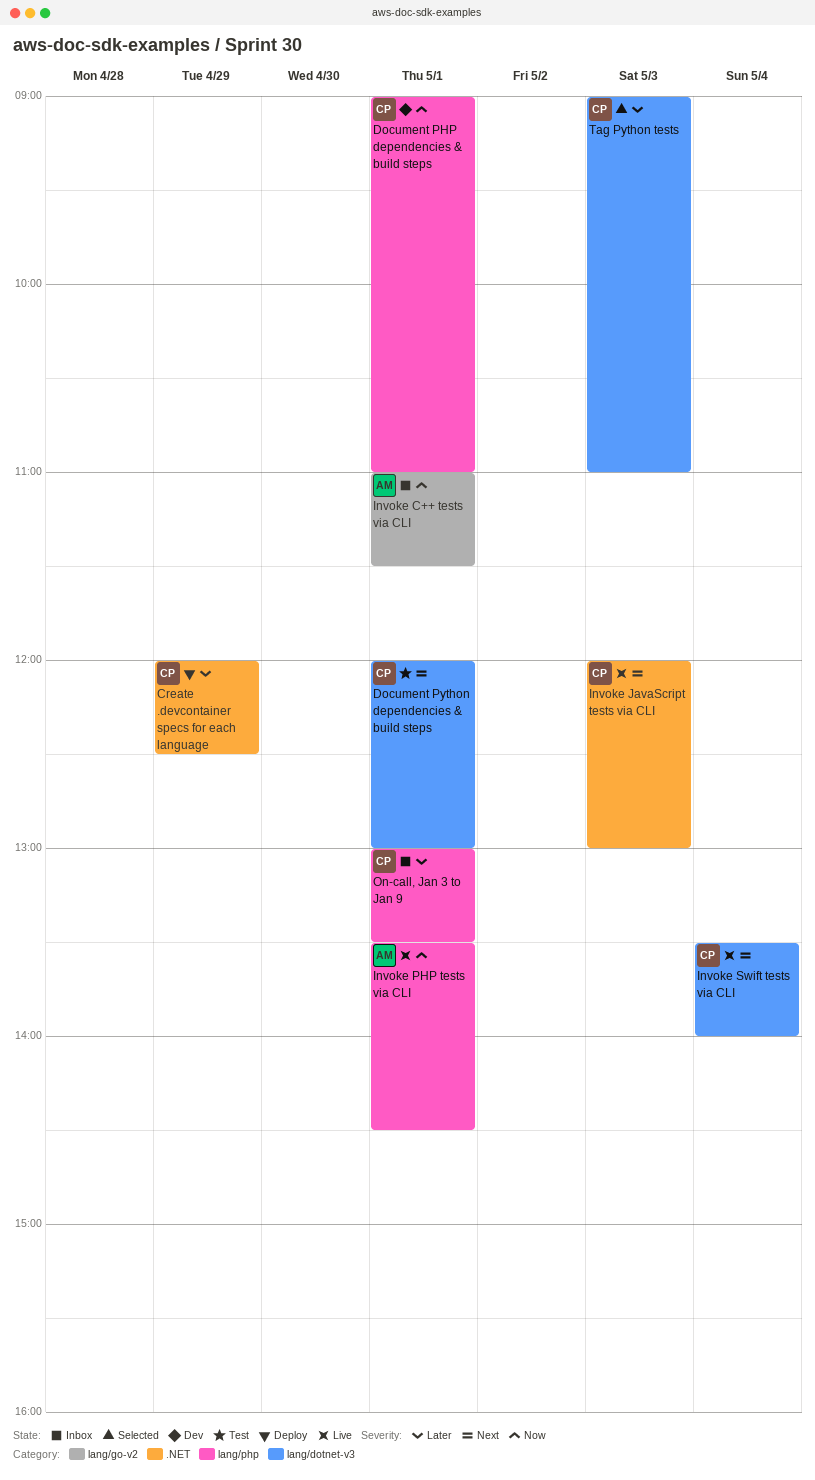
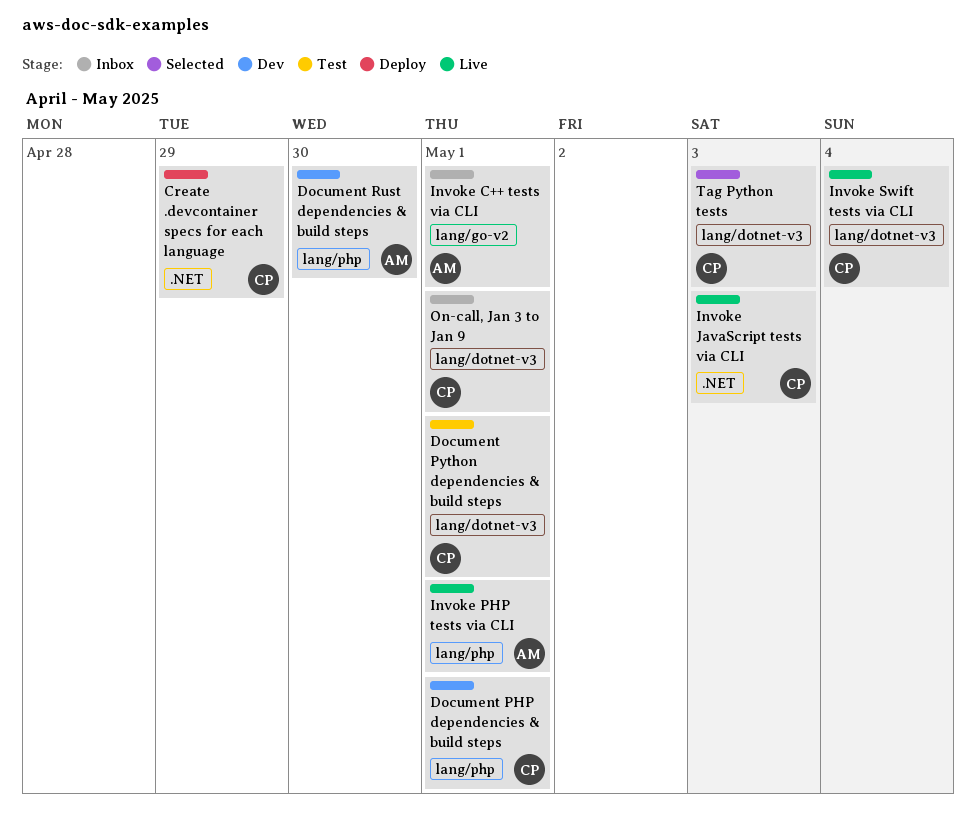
Document Rust dependencies & build steps: none -> present
On-call, Jan 3 to Jan 9, label: lang/php -> lang/dotnet-v3

